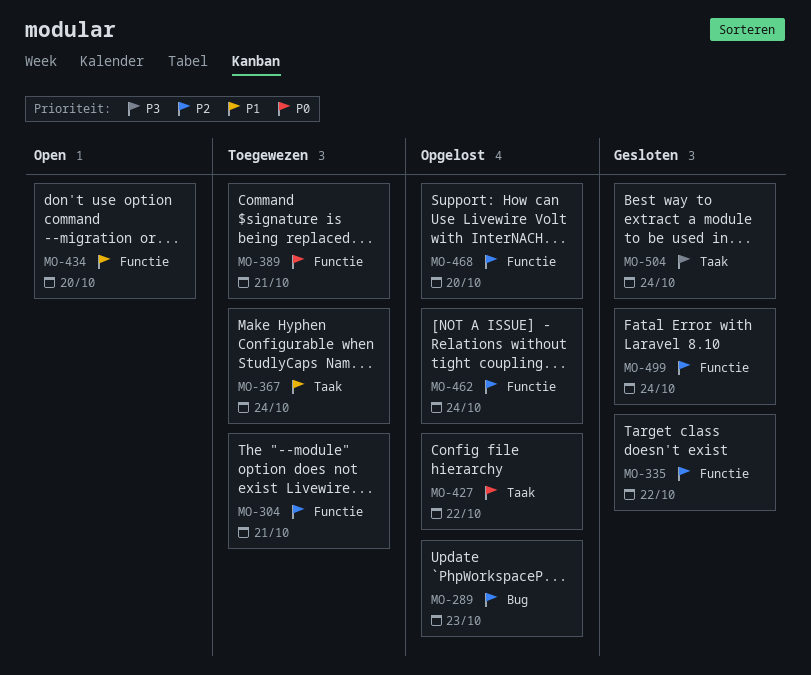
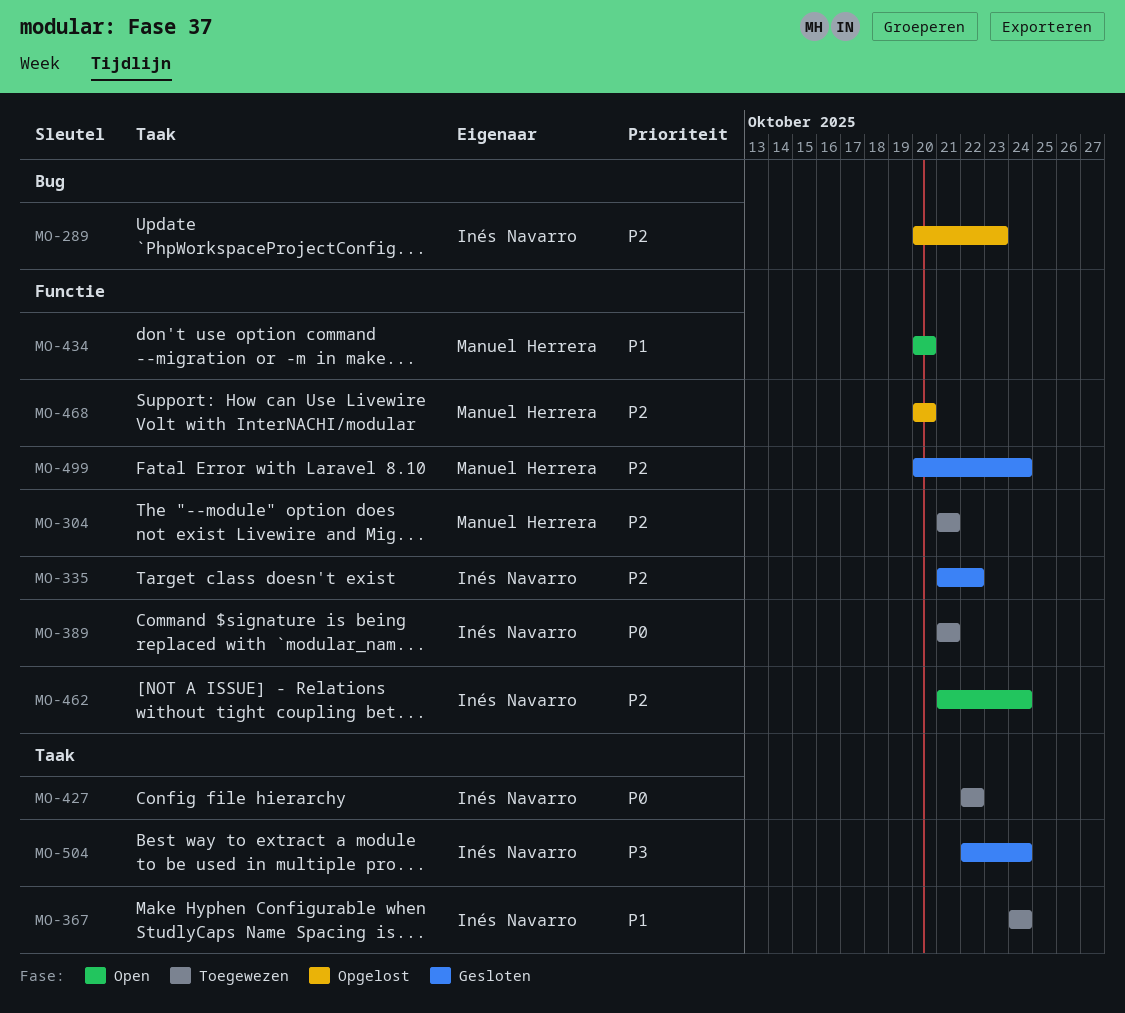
MO-427, status: Opgelost -> Toegewezen
MO-462, status: Opgelost -> Open

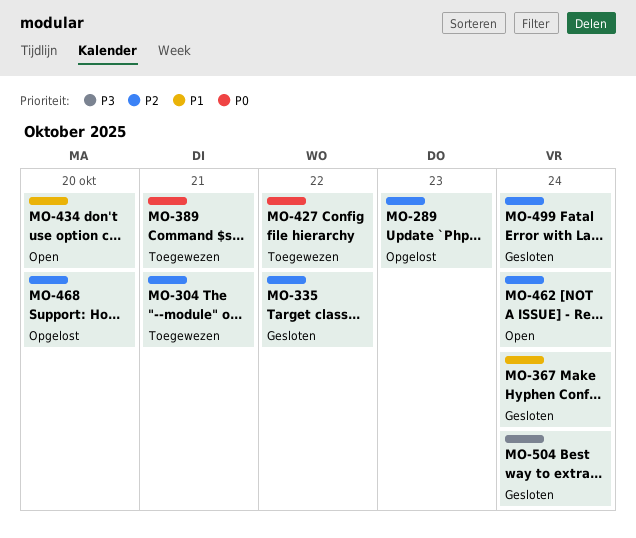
MO-367, status: Toegewezen -> Gesloten

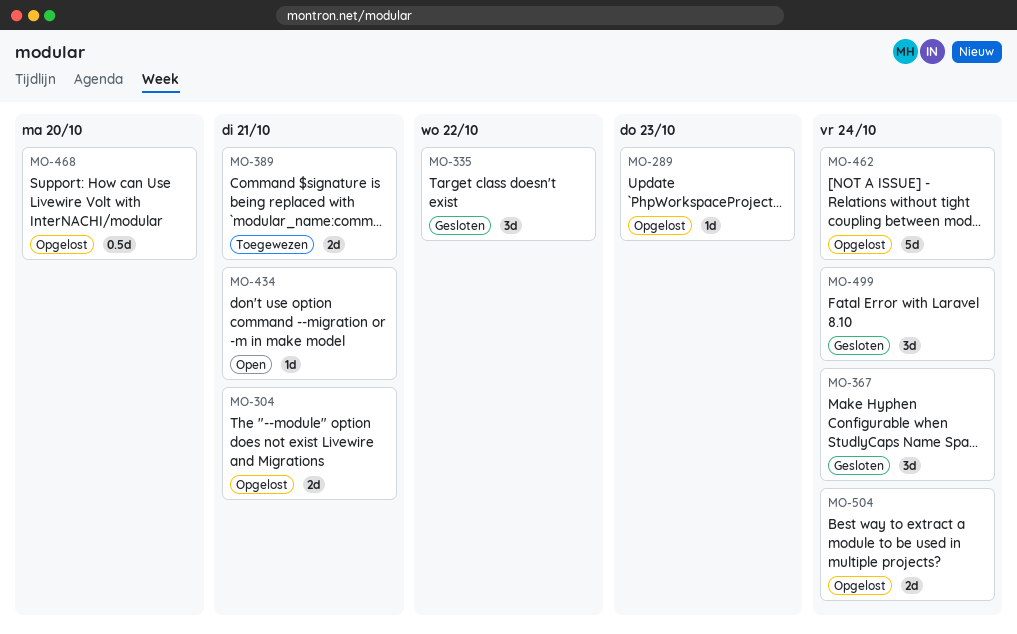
MO-304, status: Toegewezen -> Opgelost
MO-427: present -> none
MO-434, due: Oct 20 -> Oct 21
MO-462, status: Open -> Opgelost
MO-504, status: Gesloten -> Opgelost

